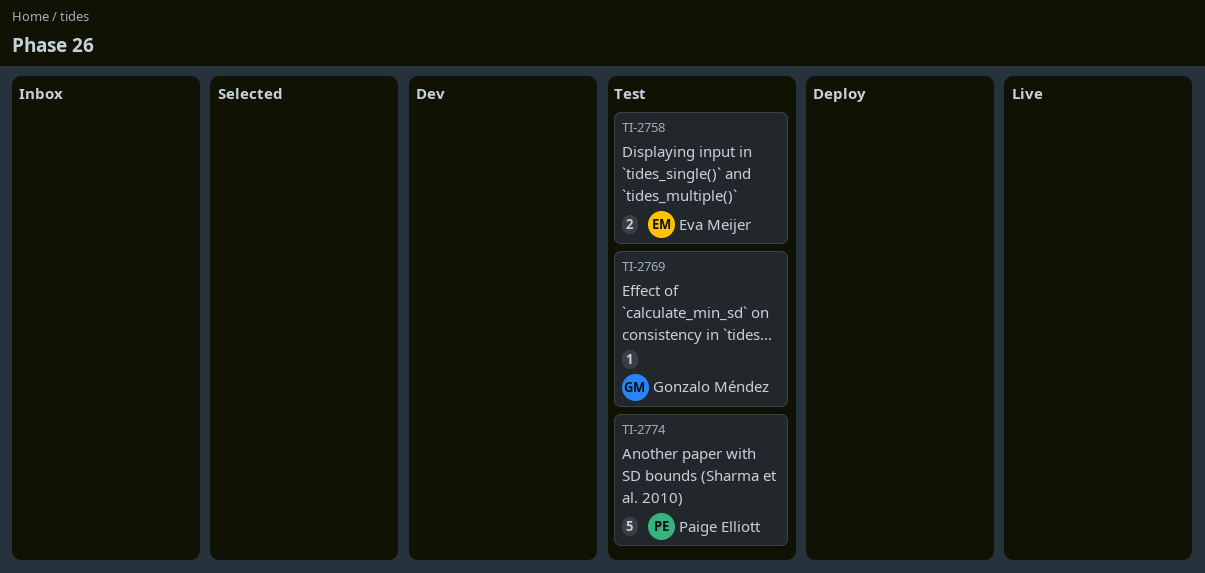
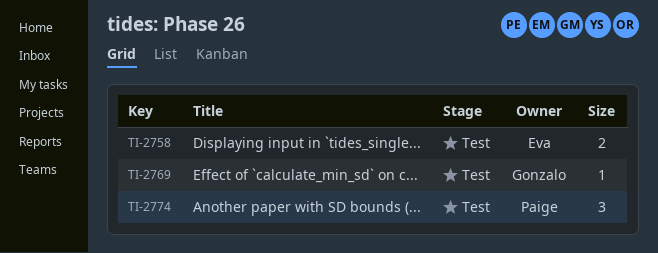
TI-2774, estimate: 5 -> 3

